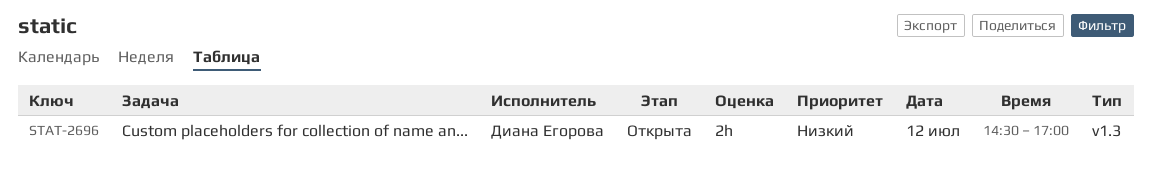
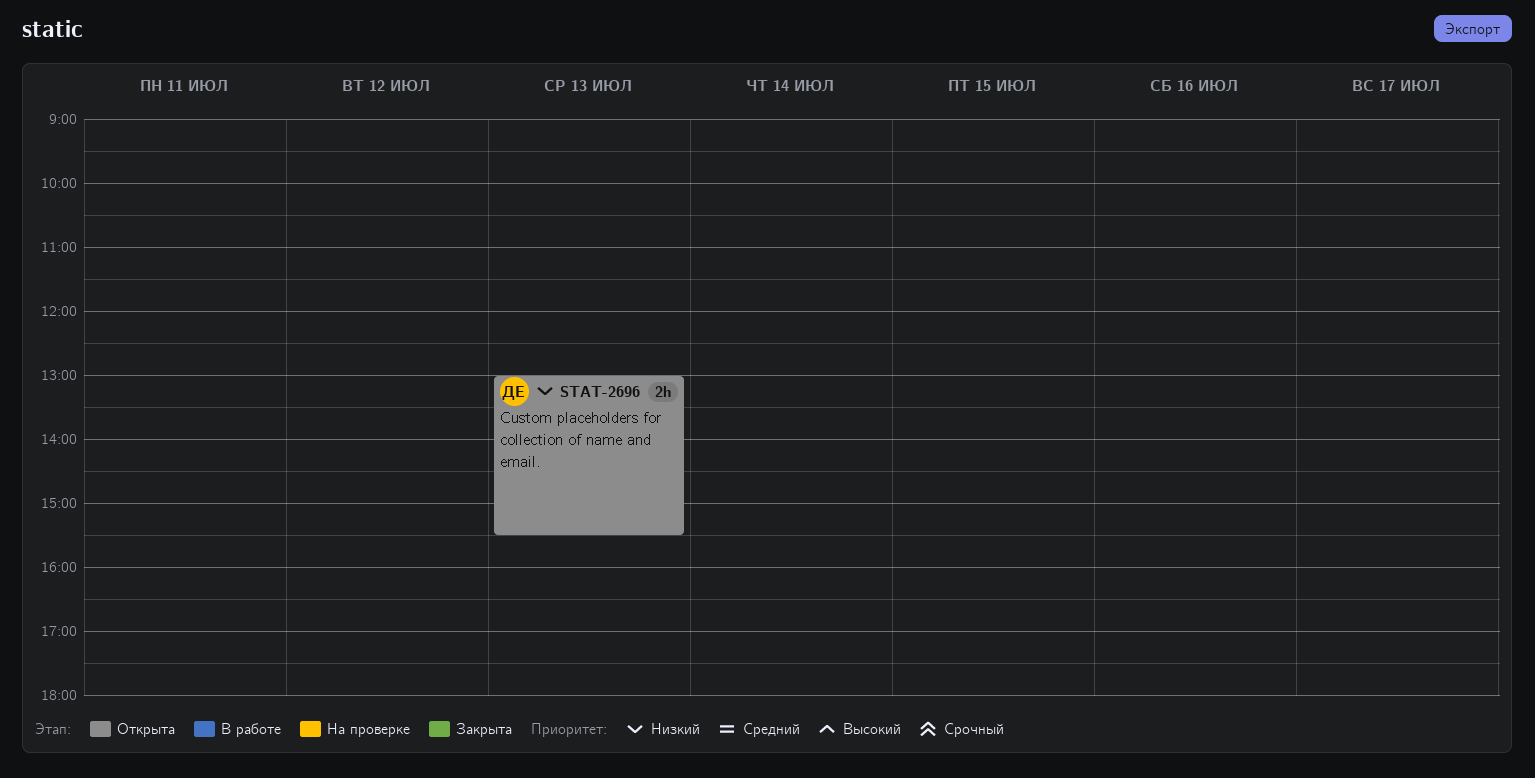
STAT-2696, day: Jul 12 -> Jul 13
STAT-2696, begins: 14:30 -> 13:00
STAT-2696, ends: 17:00 -> 15:30

